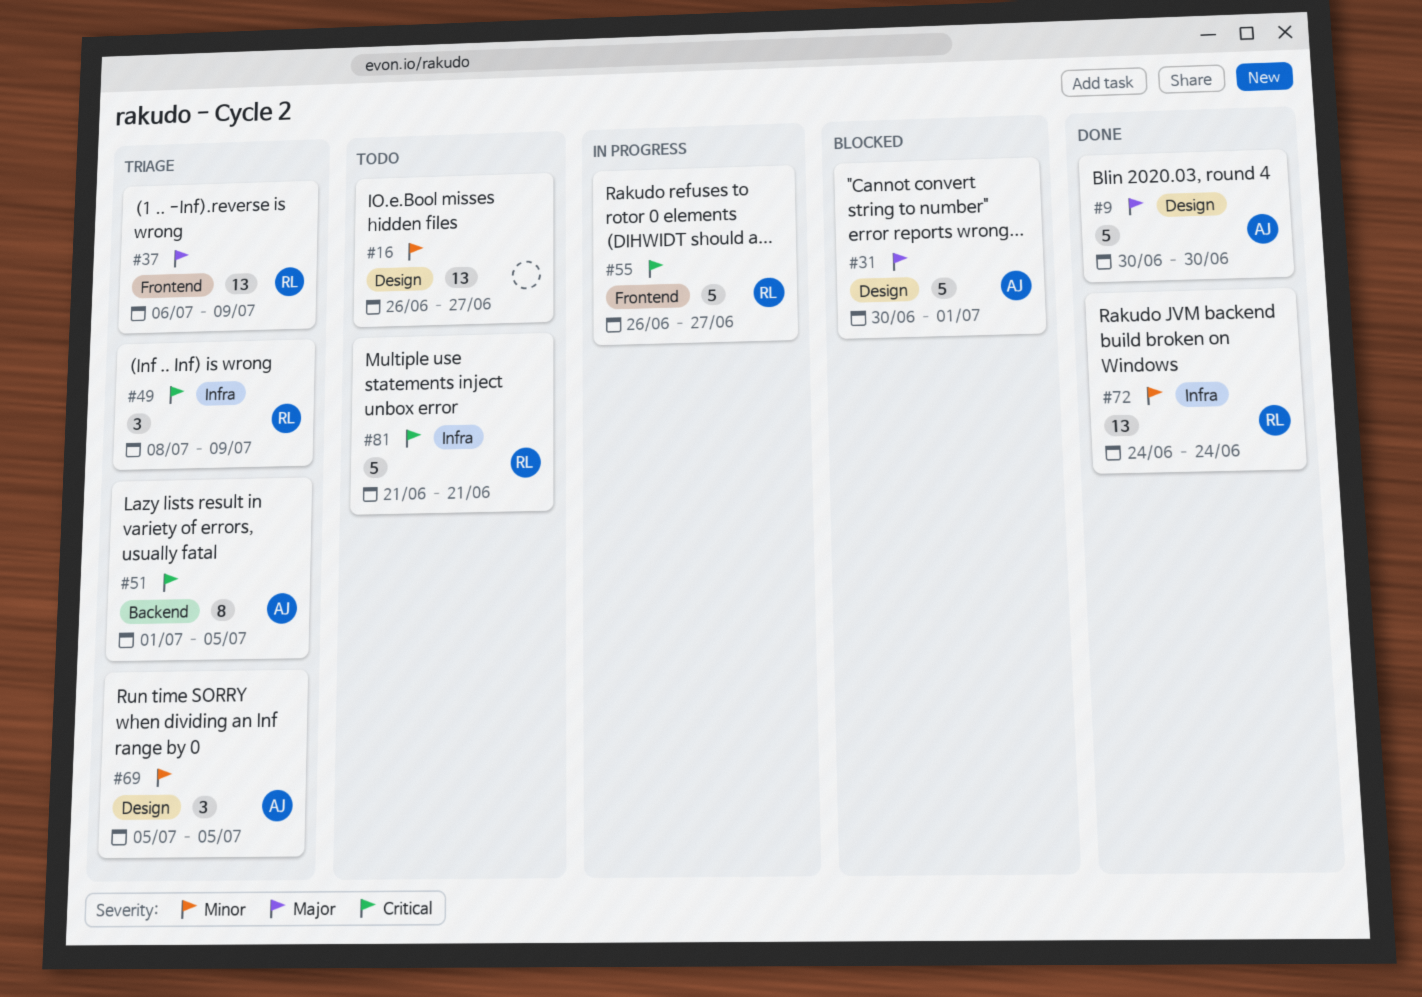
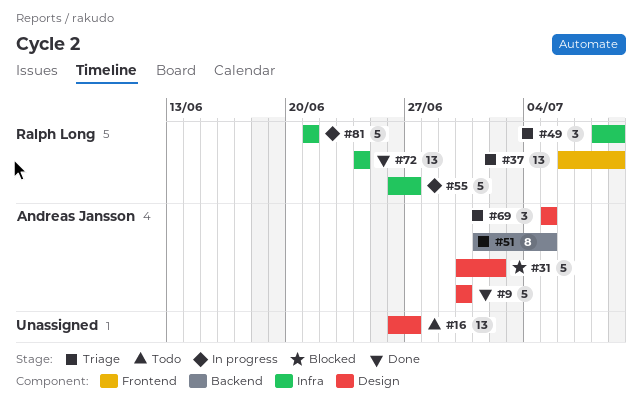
#31, due: Jul 1 -> Jul 2
#55, label: Frontend -> Infra
#81, status: Todo -> In progress

